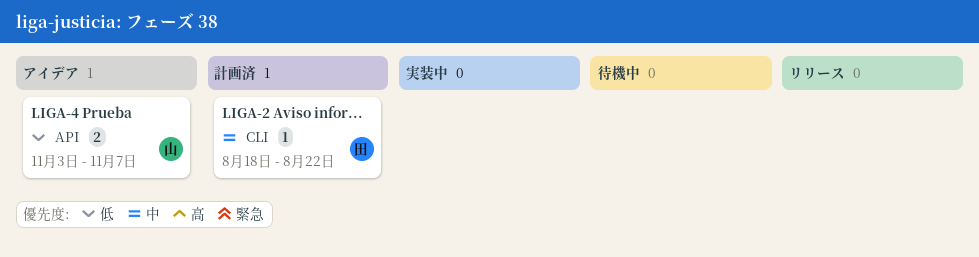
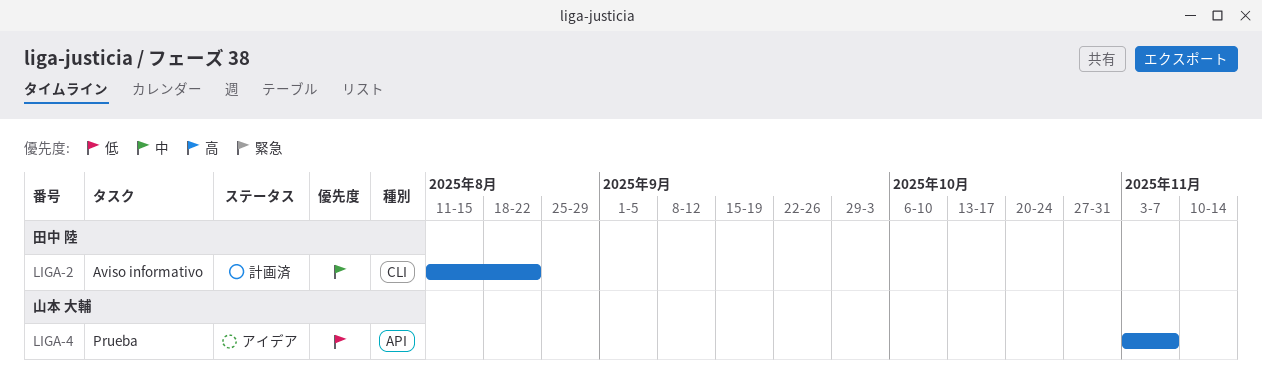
LIGA-2, start: Aug 18 -> Aug 11

